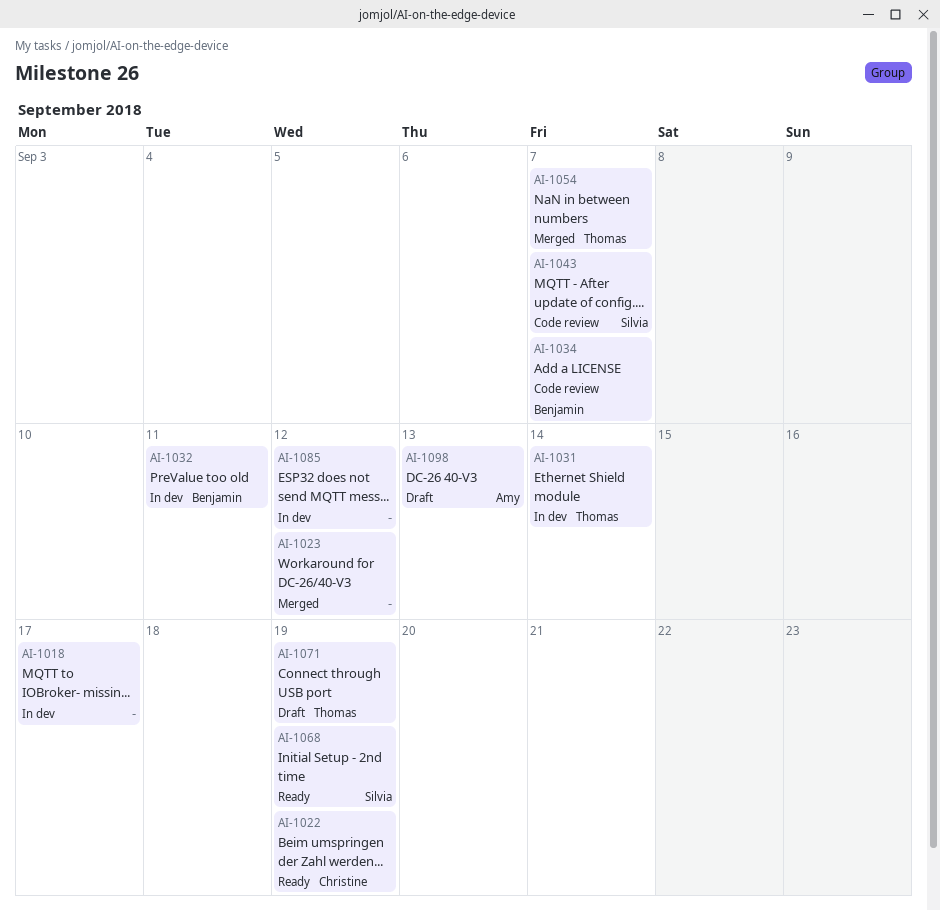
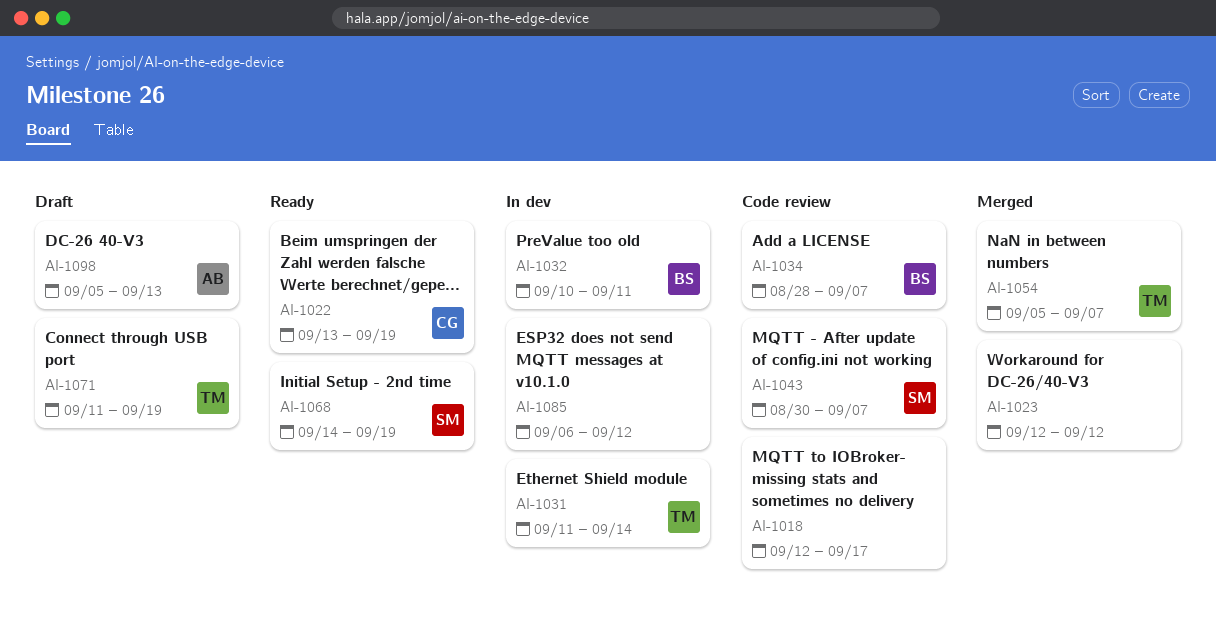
AI-1018, status: In dev -> Code review

